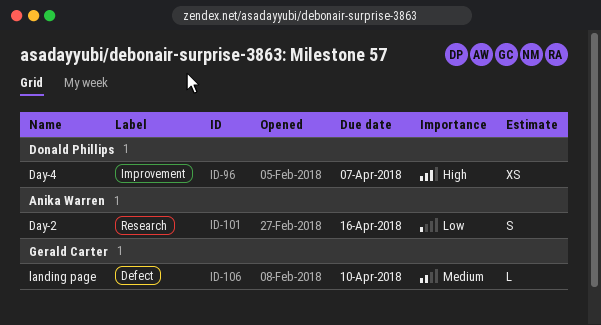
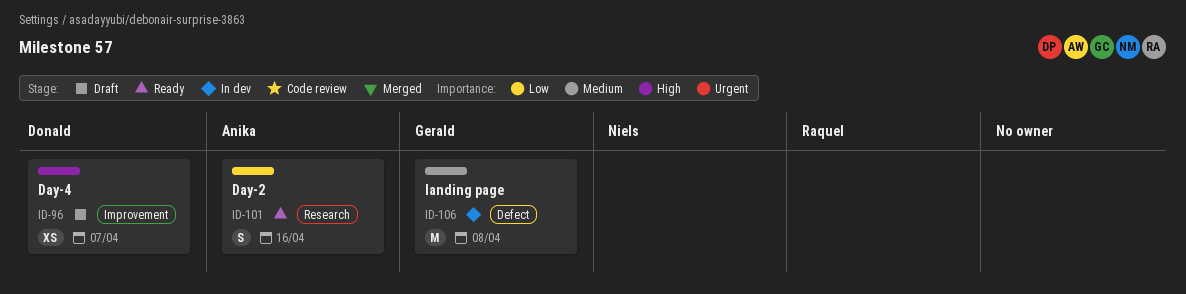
ID-106, estimate: L -> M
ID-106, due: Apr 10 -> Apr 8

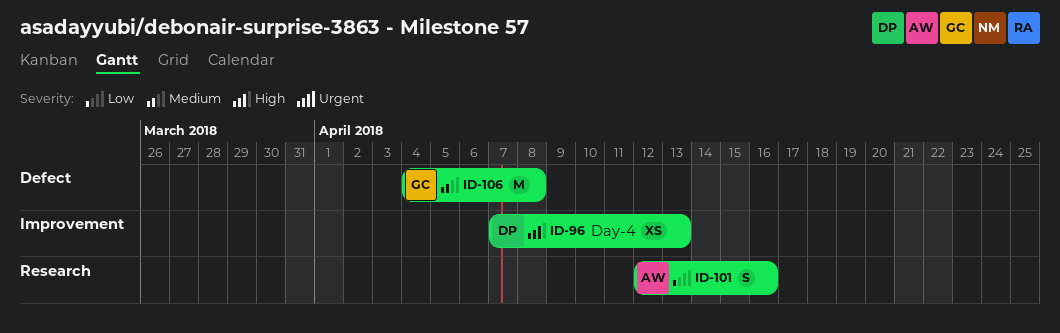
ID-96, due: Apr 7 -> Apr 13

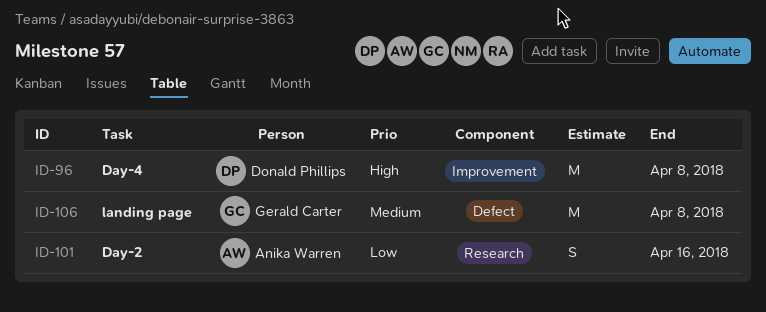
ID-96, estimate: XS -> M
ID-96, due: Apr 13 -> Apr 8

